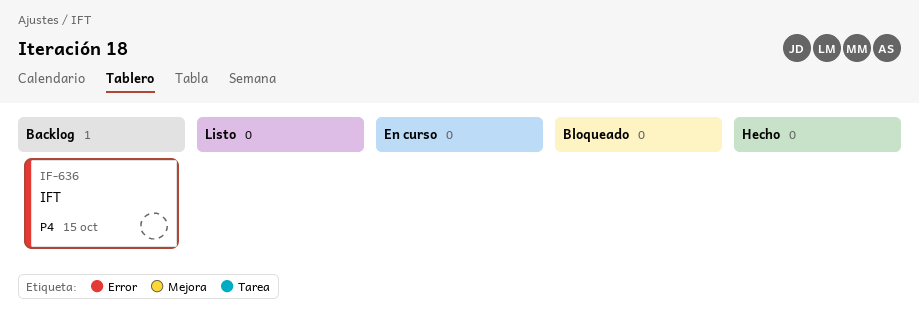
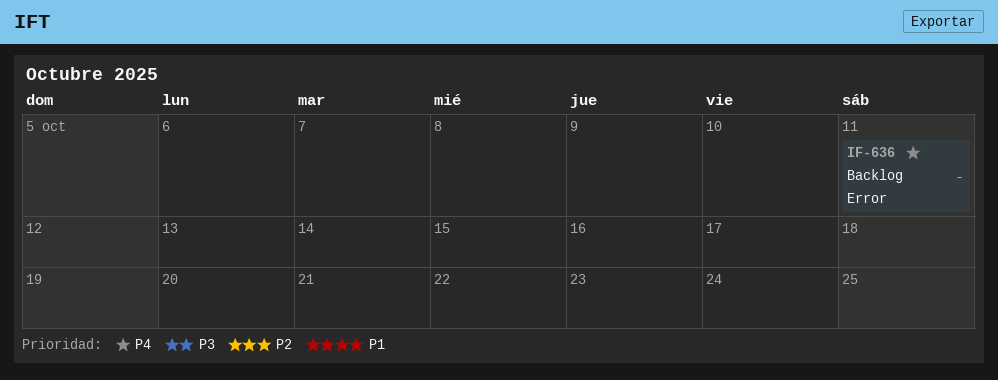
IF-636, due: Oct 15 -> Oct 11

